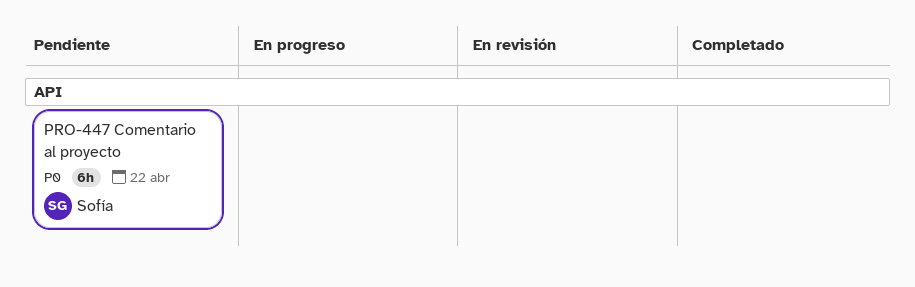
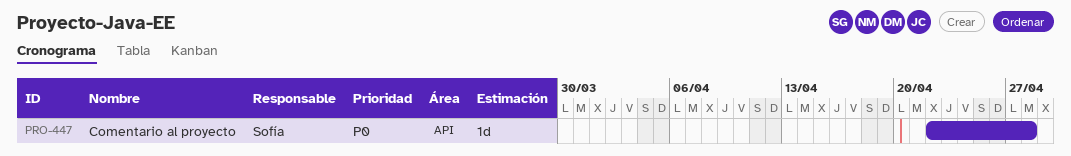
PRO-447, estimate: 6h -> 1d
PRO-447, due: Apr 22 -> Apr 28

